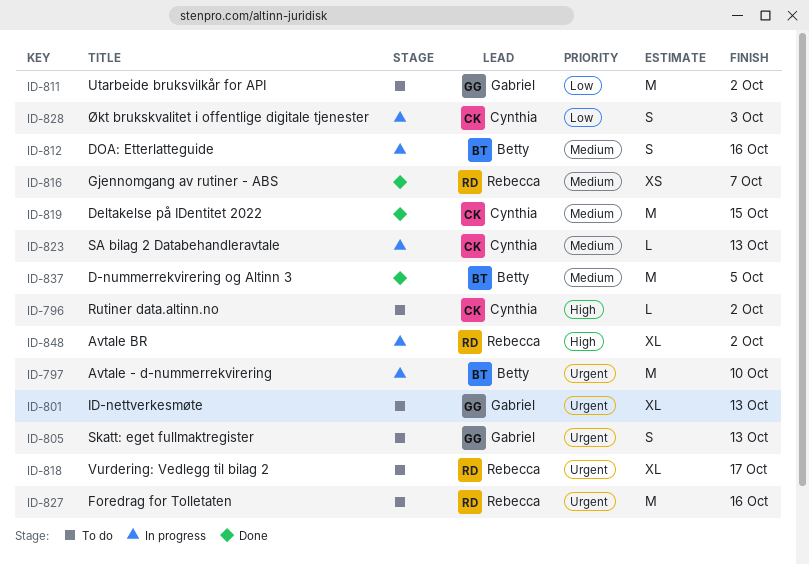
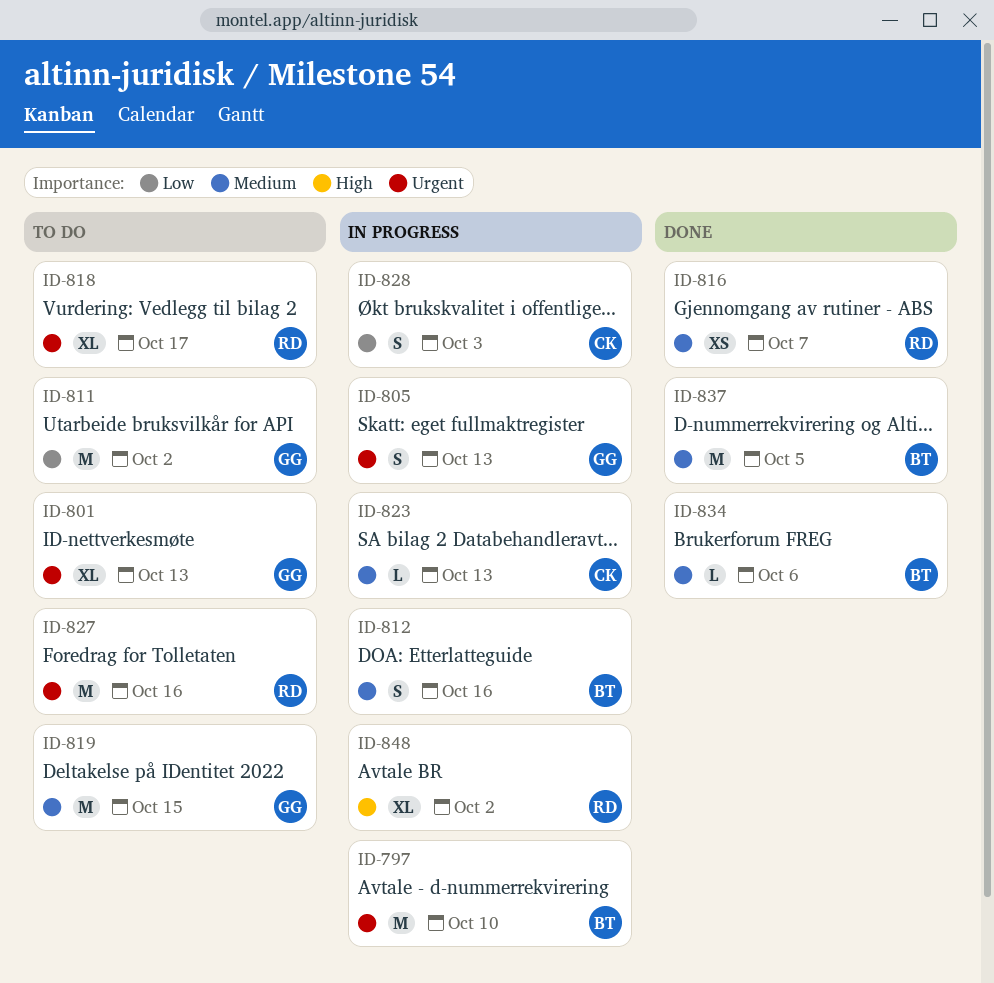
ID-796: present -> none
ID-805, status: To do -> In progress
ID-819, status: Done -> To do
ID-819, owner: Cynthia -> Gabriel
ID-834: none -> present

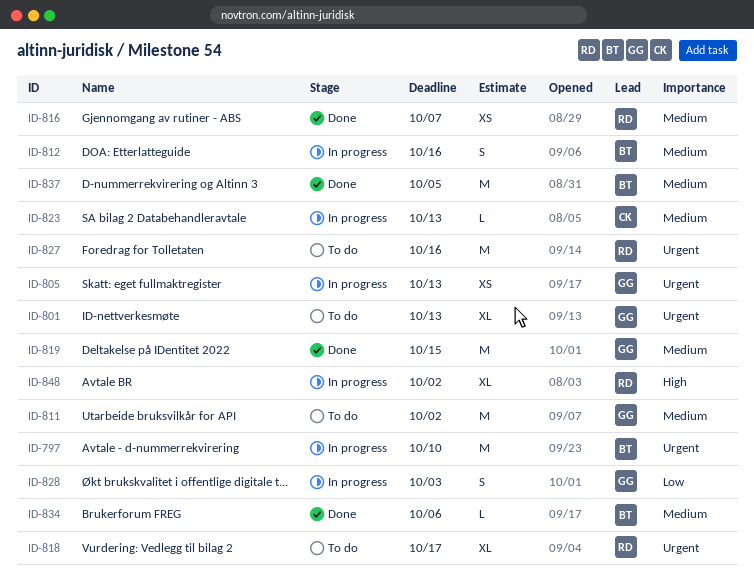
ID-805, estimate: S -> XS
ID-811, priority: Low -> Medium
ID-819, status: To do -> Done
ID-828, owner: CK -> GG

